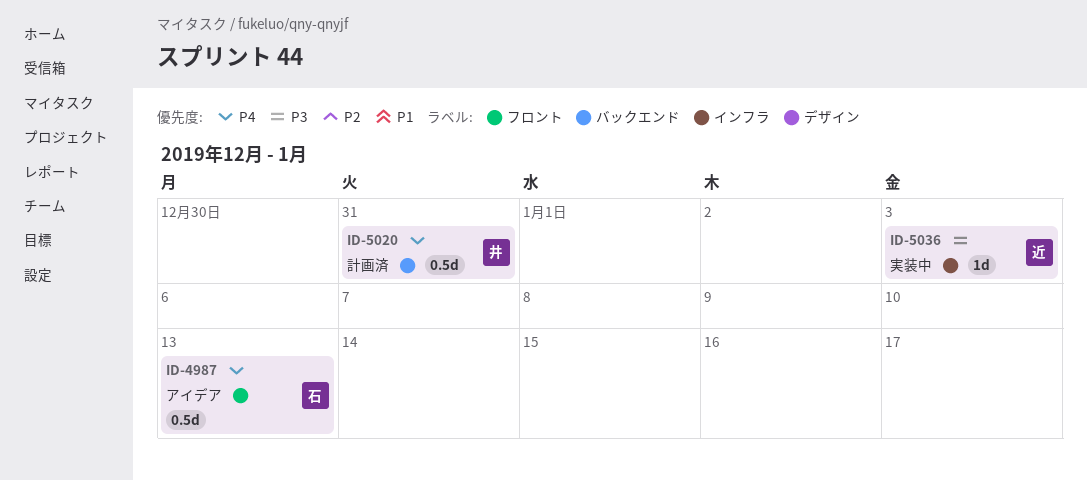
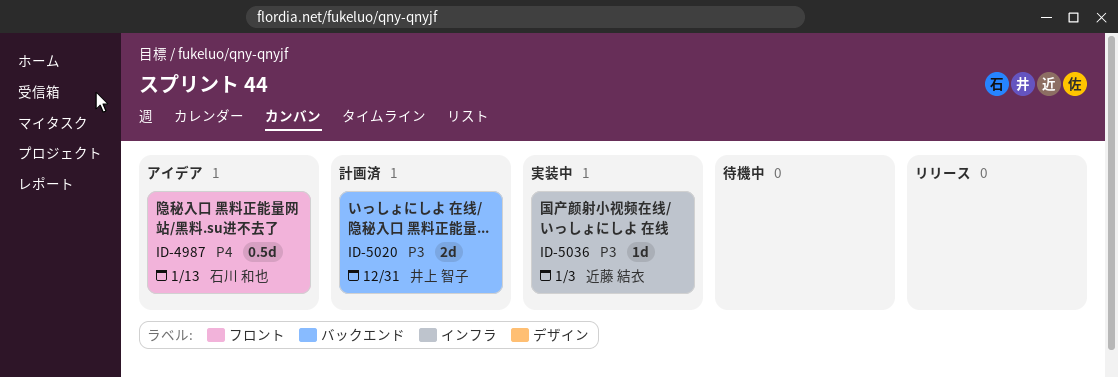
ID-5020, priority: P4 -> P3
ID-5020, estimate: 0.5d -> 2d

